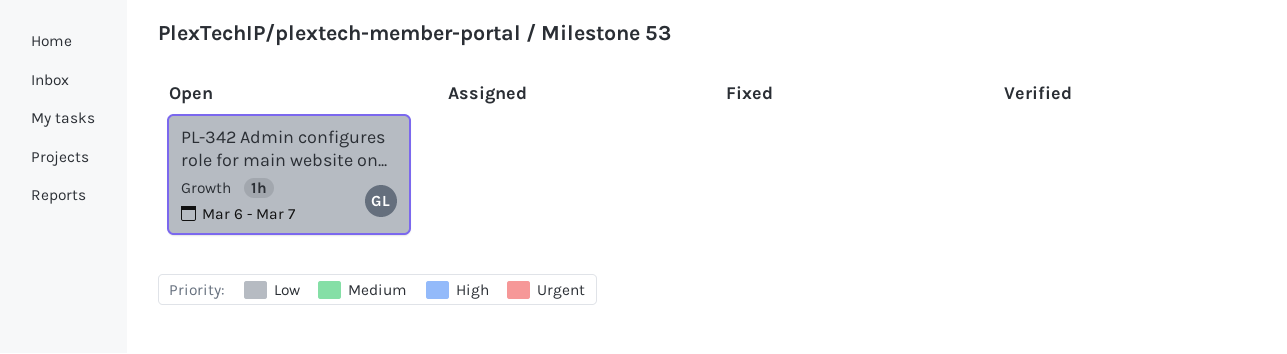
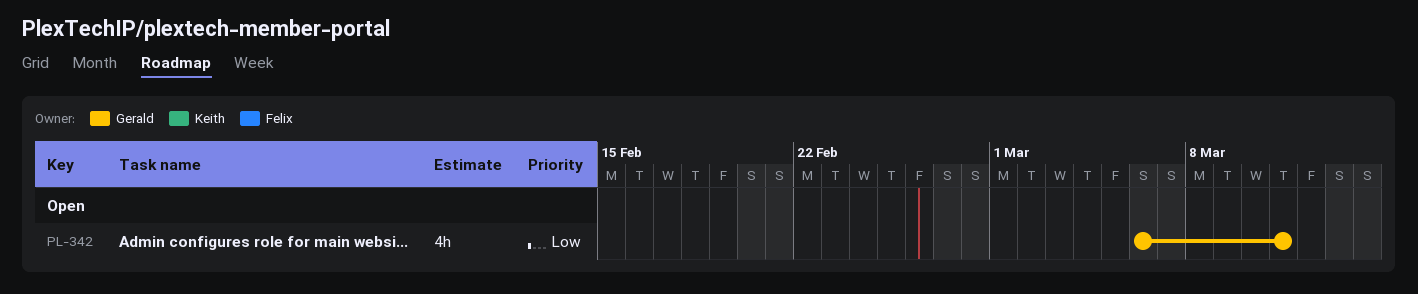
PL-342, estimate: 1h -> 4h
PL-342, due: Mar 7 -> Mar 11

